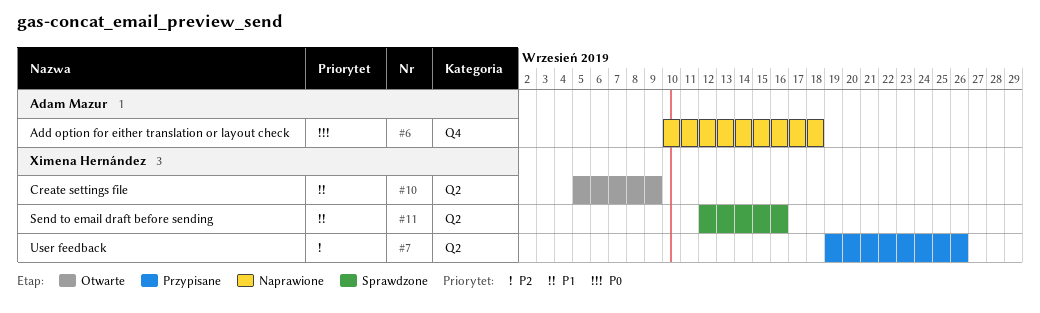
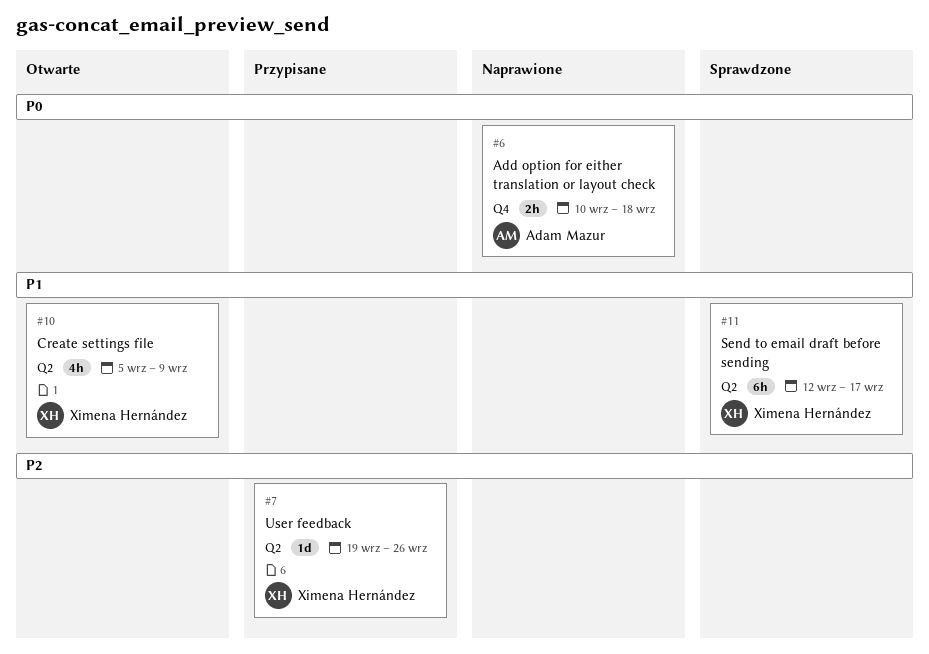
#11, due: Sep 16 -> Sep 17

